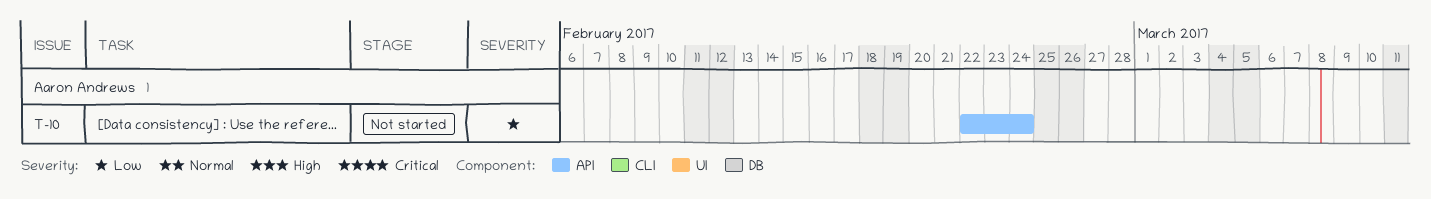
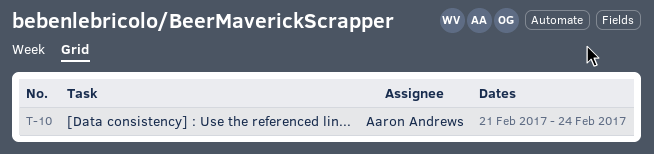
T-10, start: Feb 22 -> Feb 21

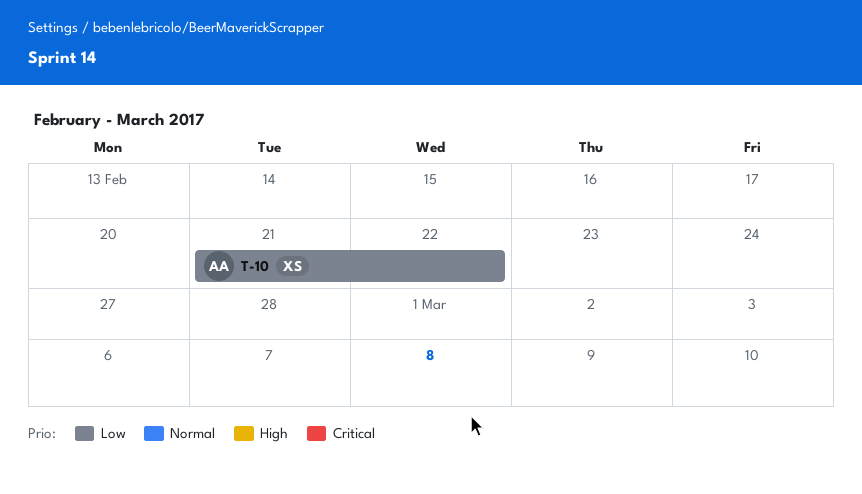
T-10, due: Feb 24 -> Feb 22

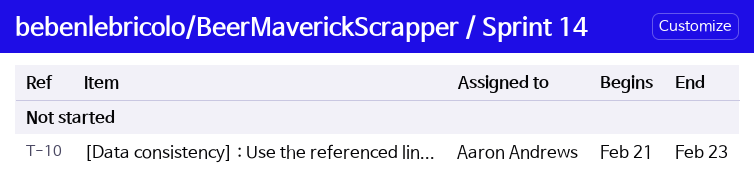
T-10, due: Feb 22 -> Feb 23

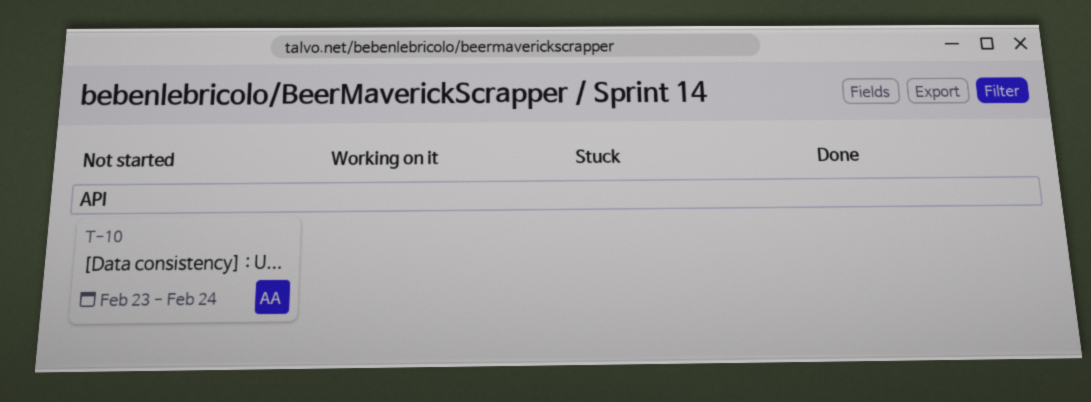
T-10, start: Feb 21 -> Feb 23
T-10, due: Feb 23 -> Feb 24

